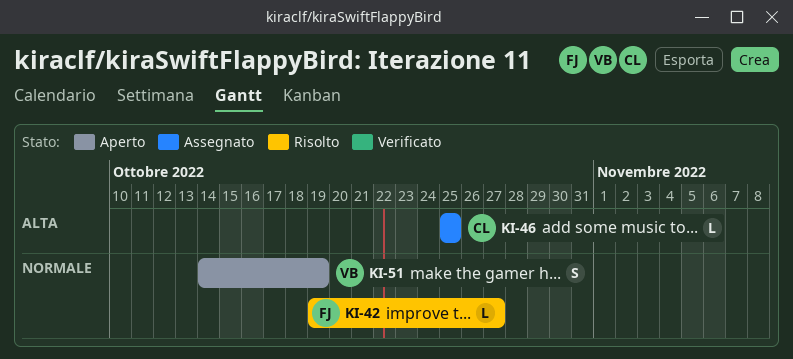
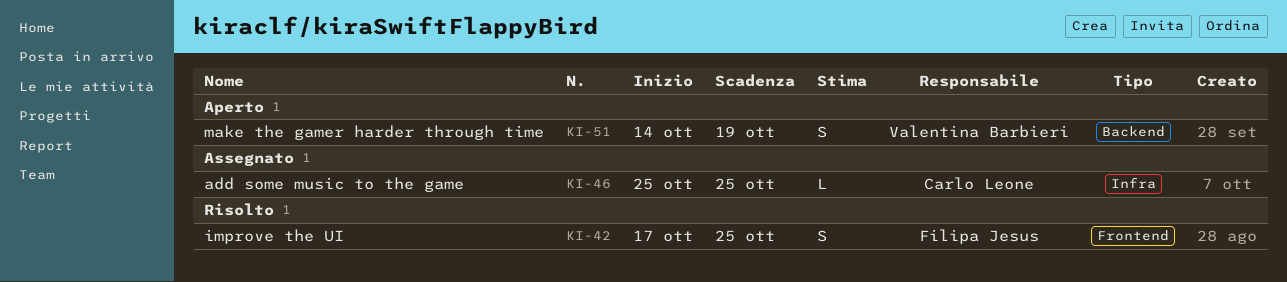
KI-42, estimate: L -> S
KI-42, start: Oct 19 -> Oct 17
KI-42, due: Oct 27 -> Oct 25

